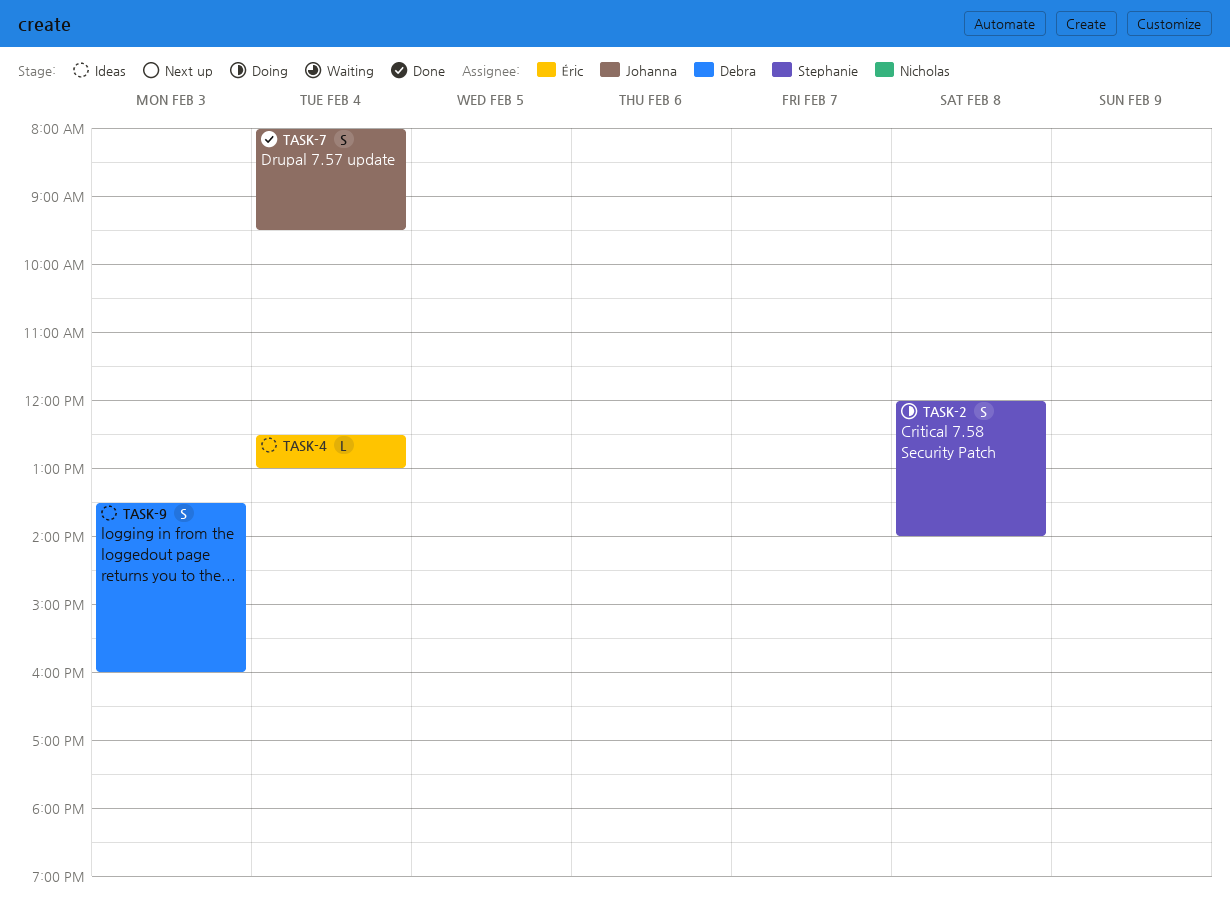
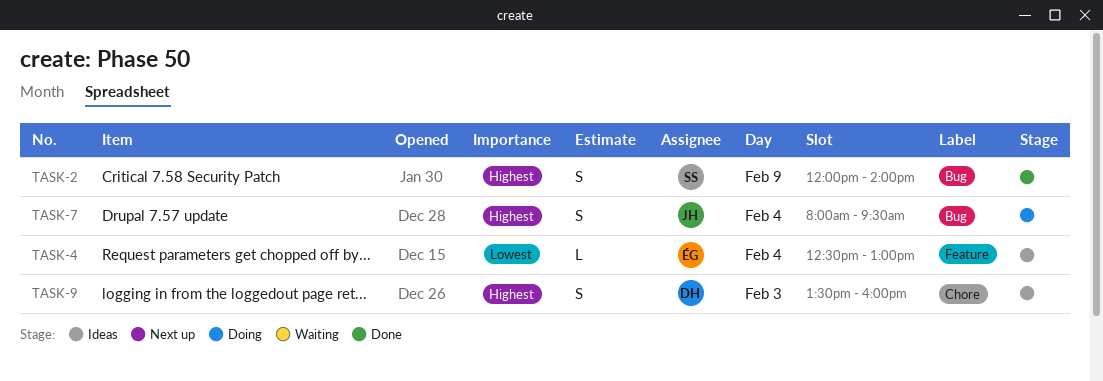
TASK-2, status: Doing -> Done
TASK-2, day: Feb 8 -> Feb 9
TASK-7, status: Done -> Doing

